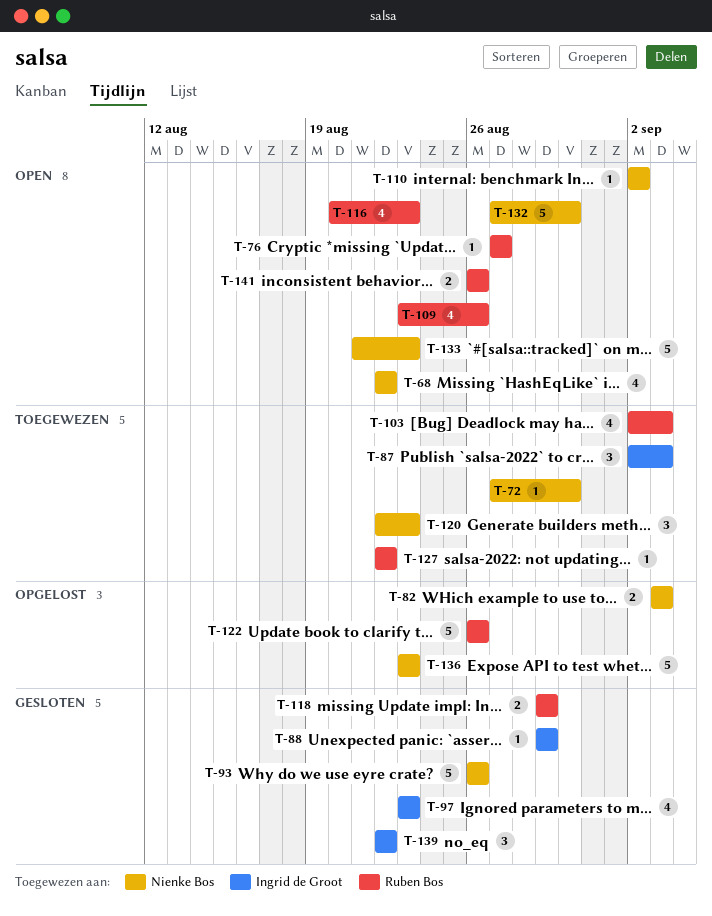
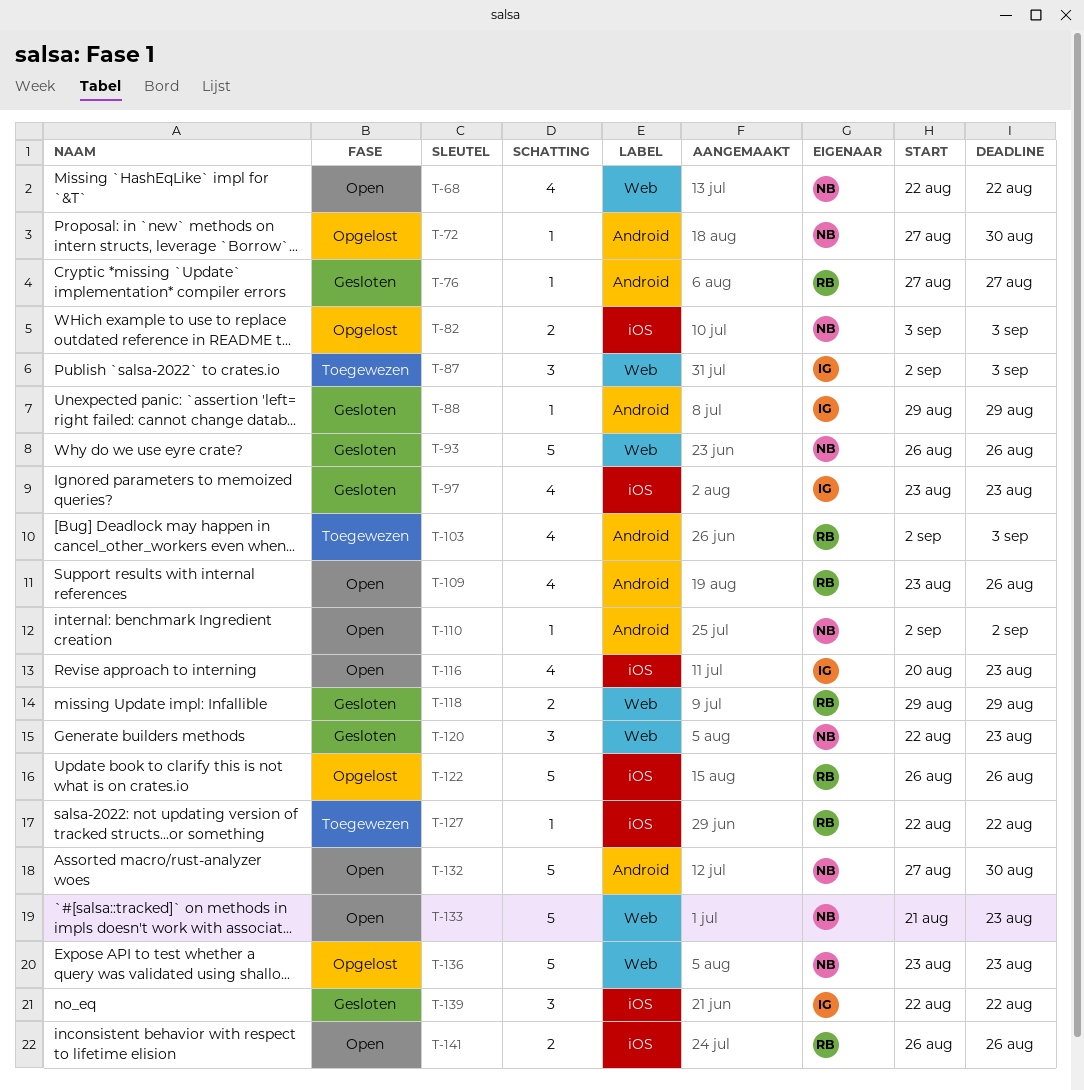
T-72, status: Toegewezen -> Opgelost
T-76, status: Open -> Gesloten
T-116, owner: Ruben Bos -> Ingrid de Groot
T-120, status: Toegewezen -> Gesloten

